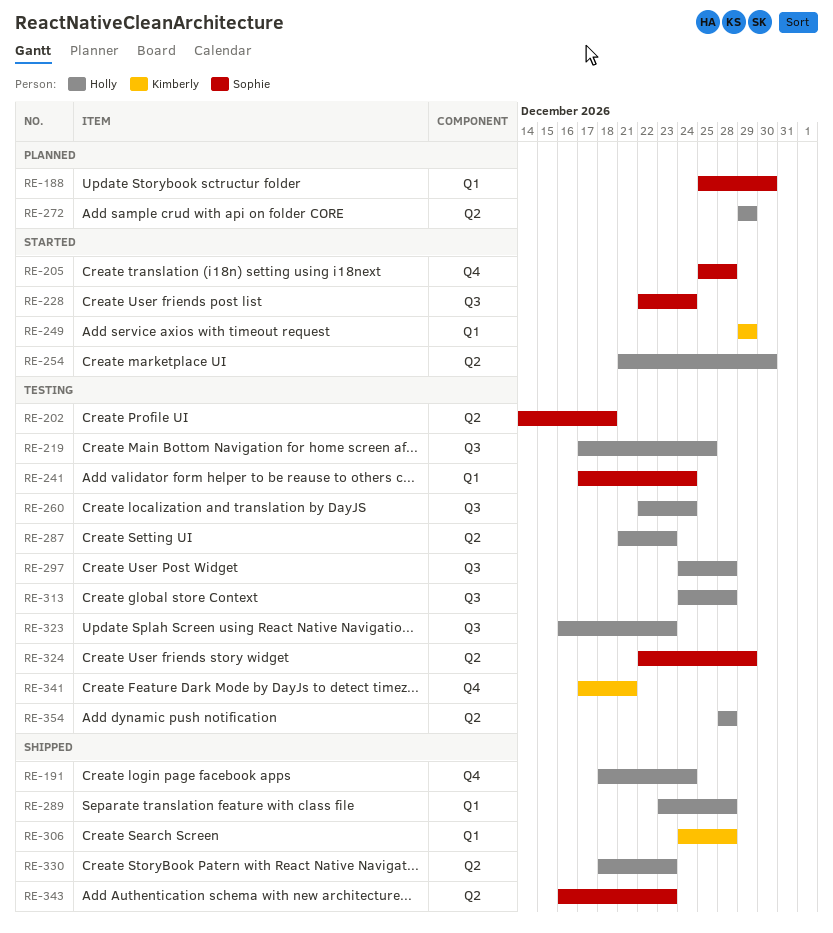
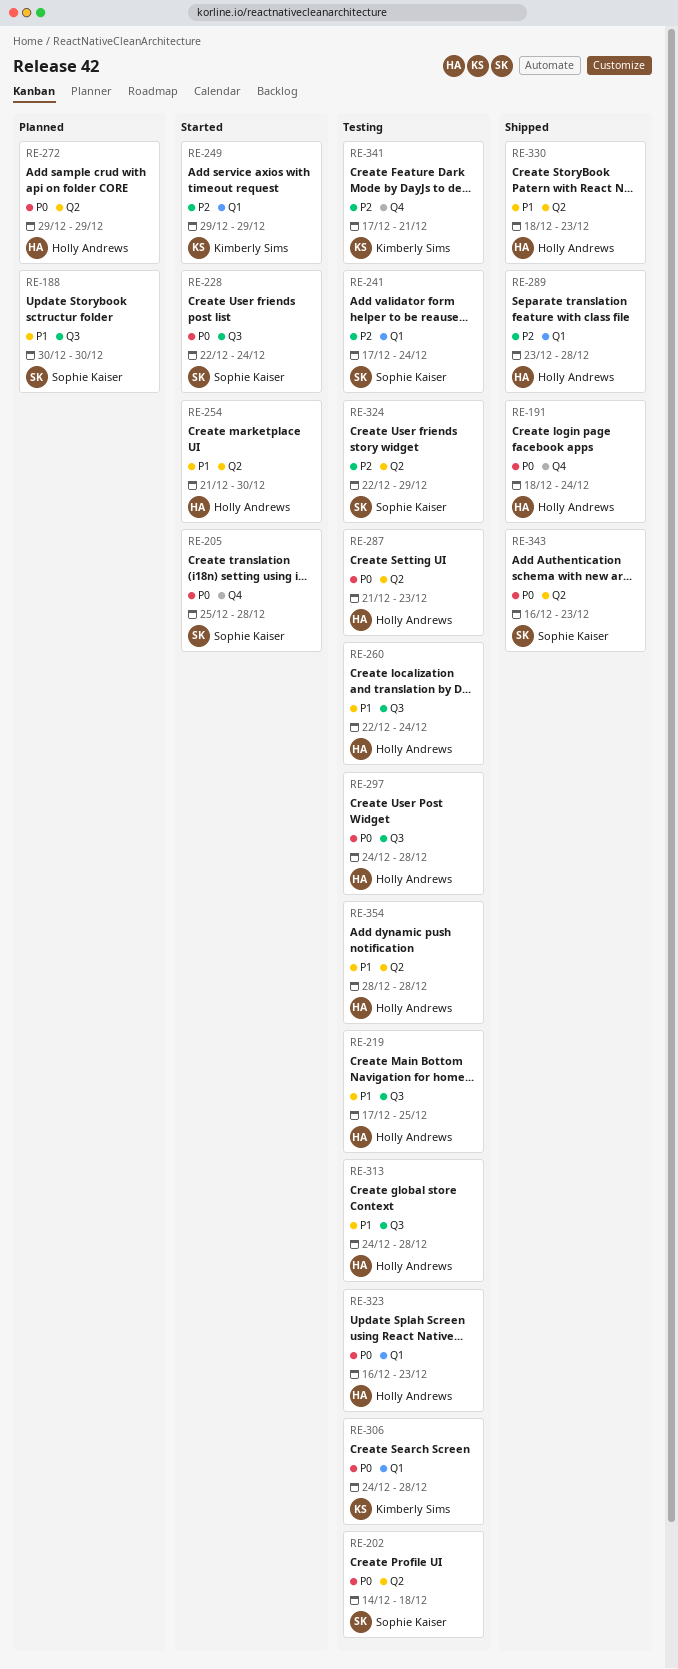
RE-188, label: Q1 -> Q3
RE-188, start: Dec 25 -> Dec 30
RE-306, status: Shipped -> Testing
RE-323, label: Q3 -> Q1

